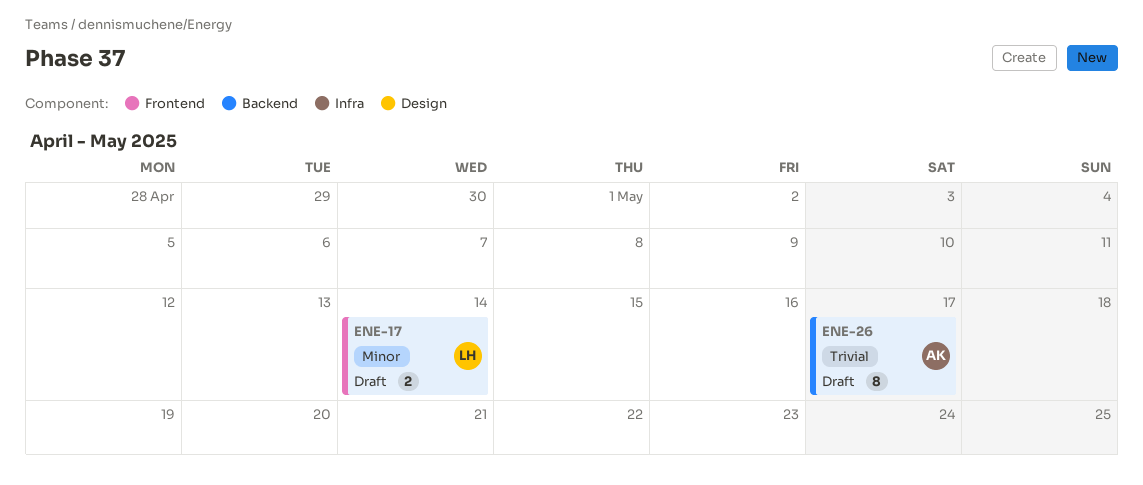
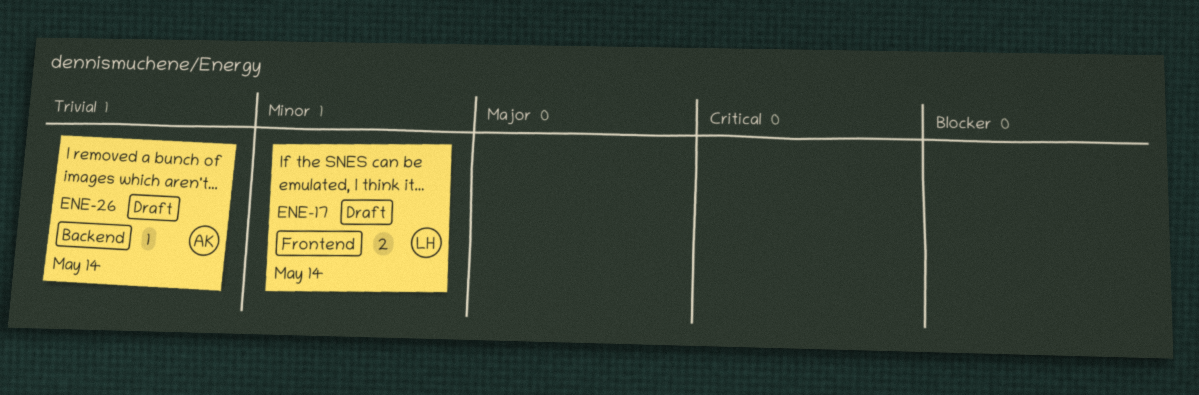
ENE-26, estimate: 8 -> 1
ENE-26, due: May 17 -> May 14

